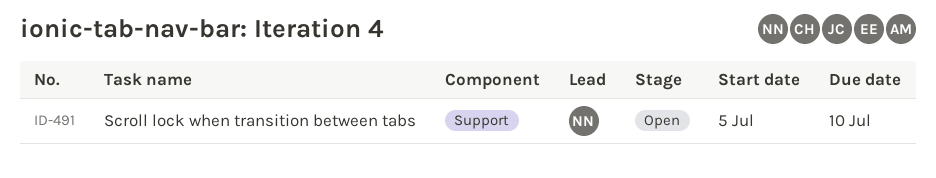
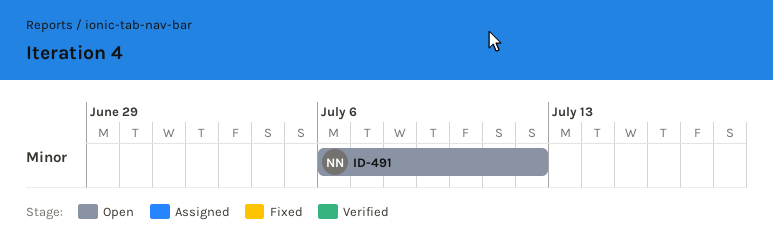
ID-491, start: Jul 5 -> Jul 6
ID-491, due: Jul 10 -> Jul 12

